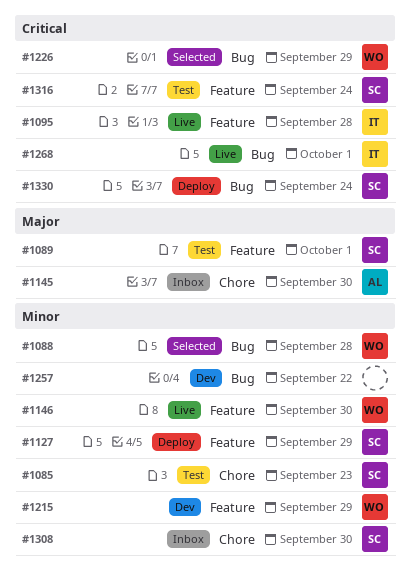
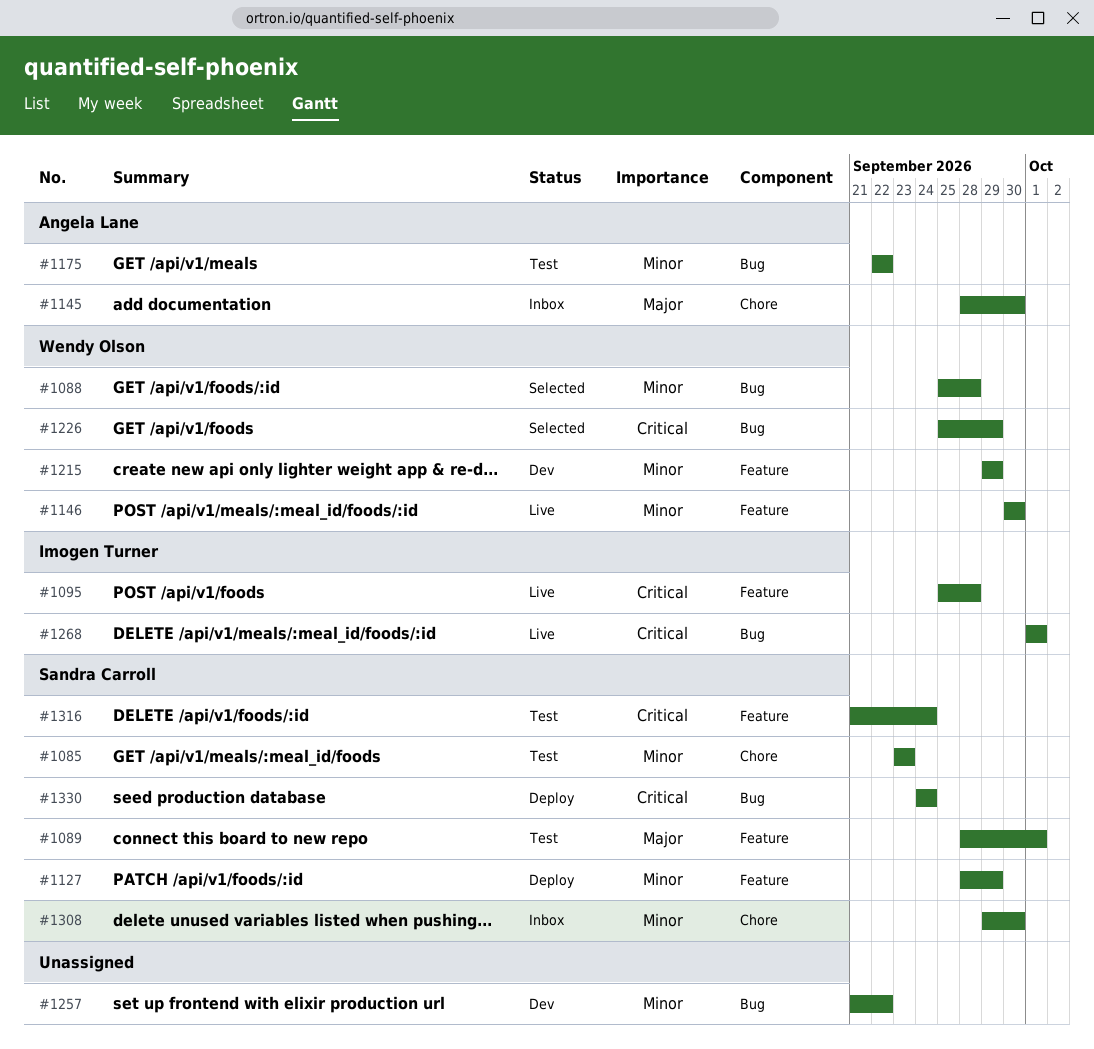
#1175: none -> present

